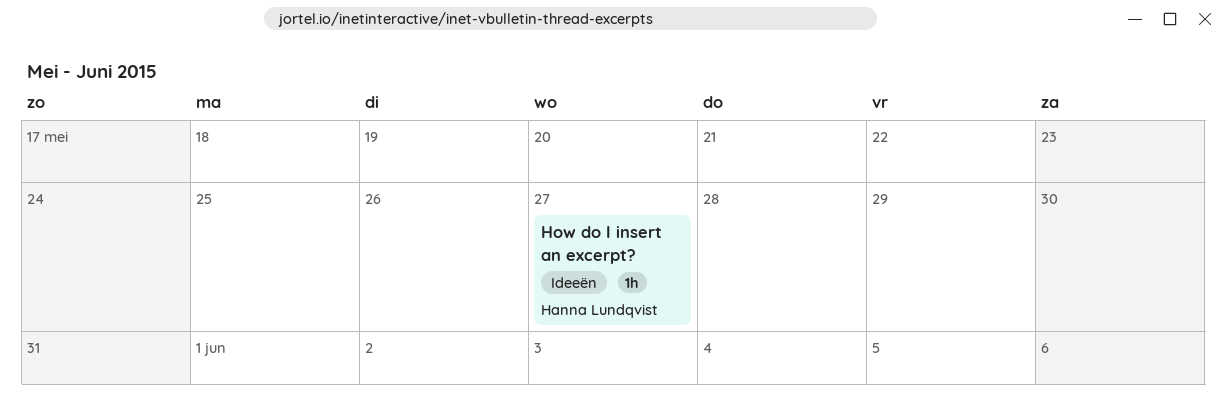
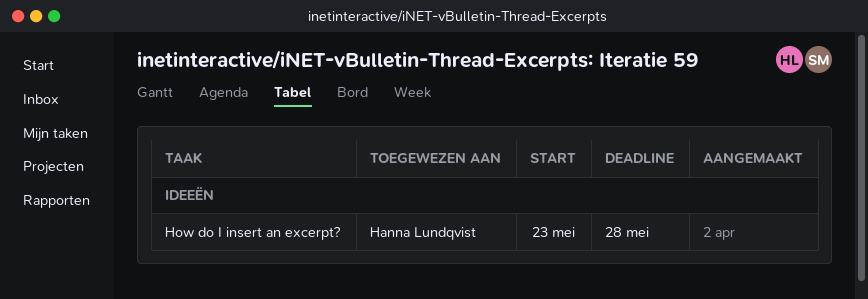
How do I insert an excerpt?, due: May 27 -> May 28

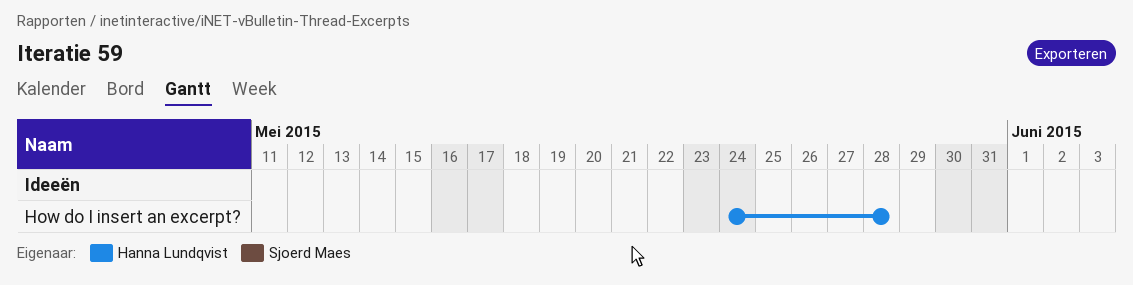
How do I insert an excerpt?, start: May 23 -> May 24

